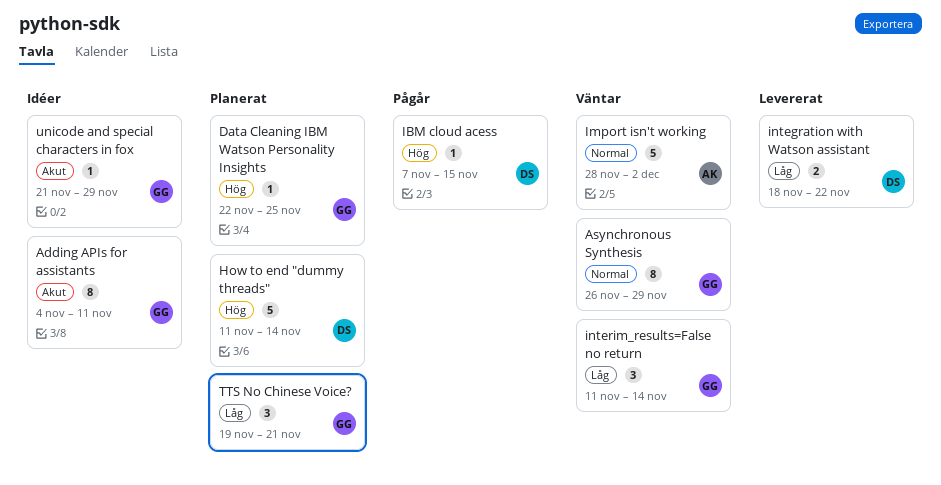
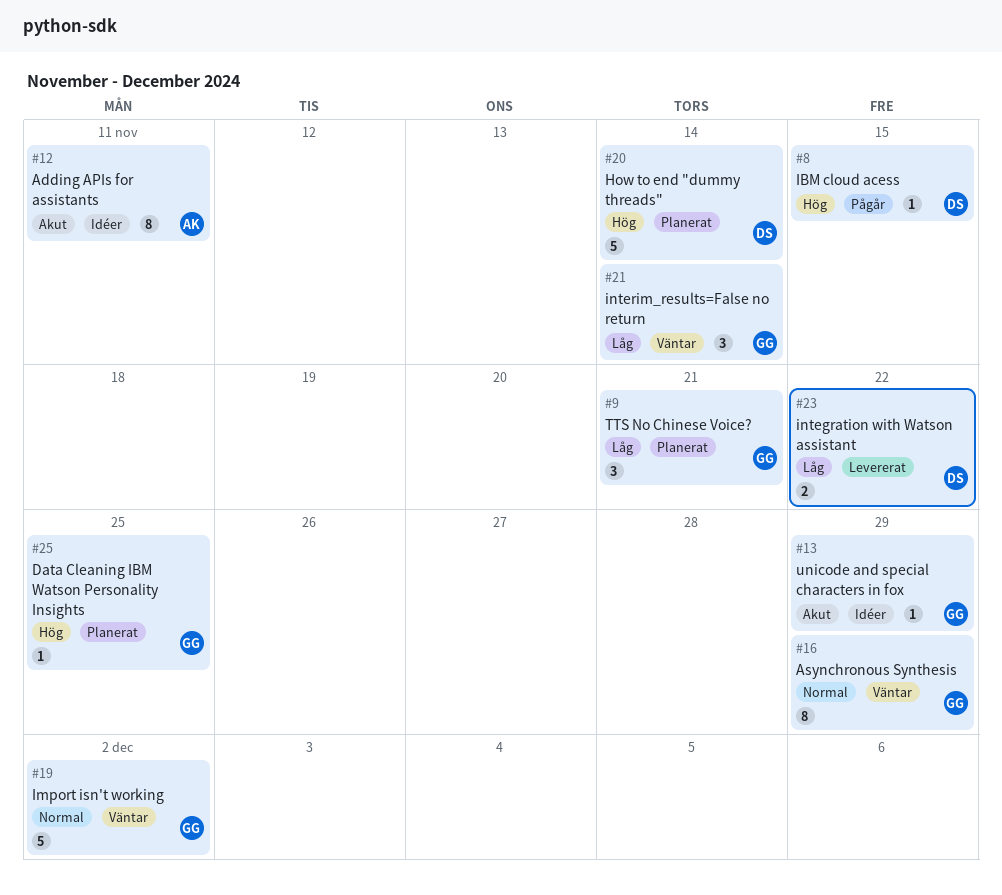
Adding APIs for assistants, owner: GG -> AK
Import isn't working, owner: AK -> GG

